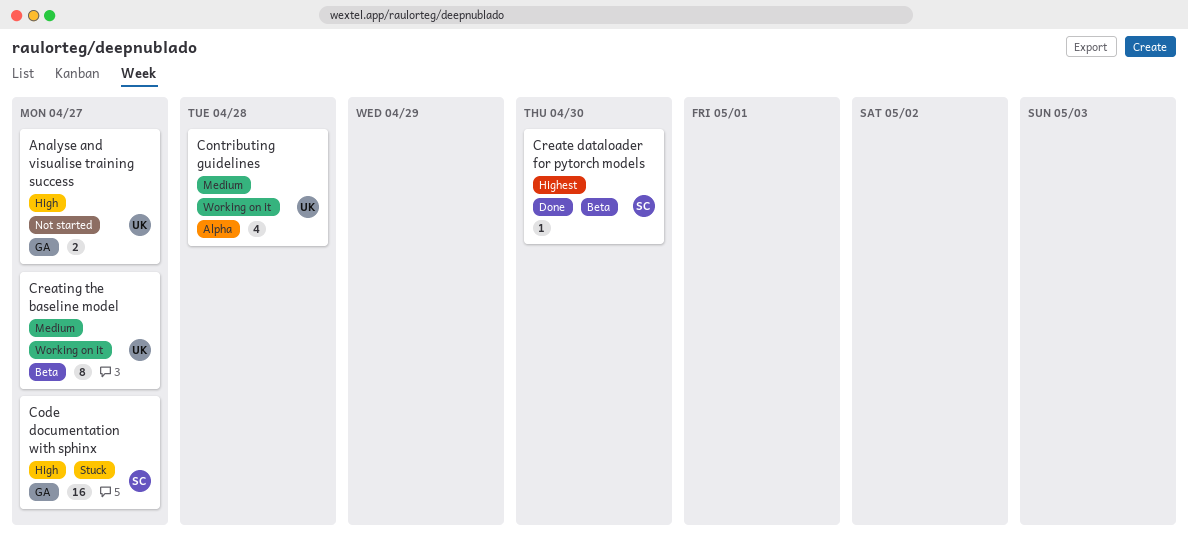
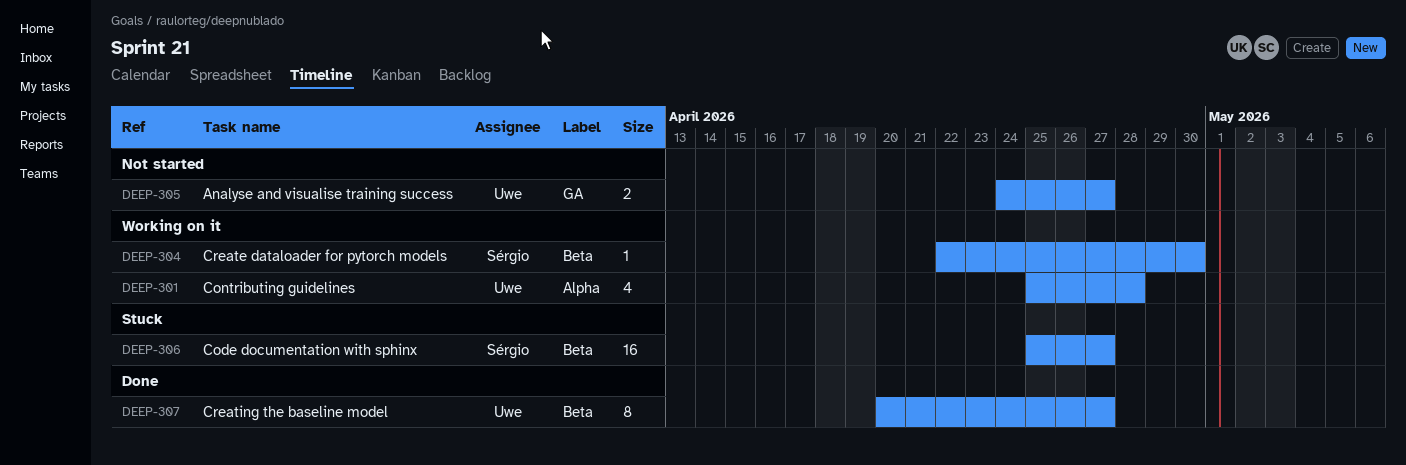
Code documentation with sphinx, label: GA -> Beta
Create dataloader for pytorch models, status: Done -> Working on it
Creating the baseline model, status: Working on it -> Done

